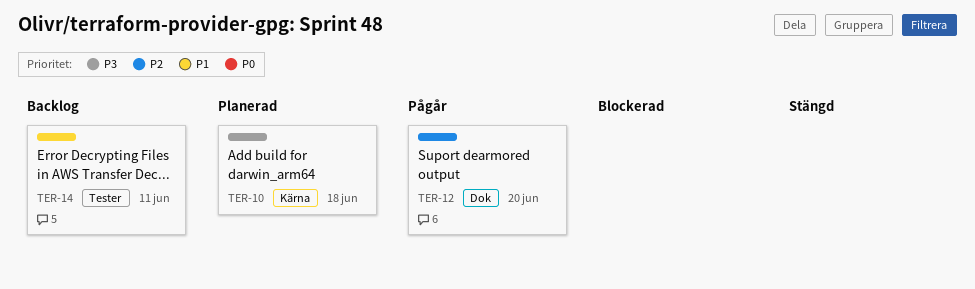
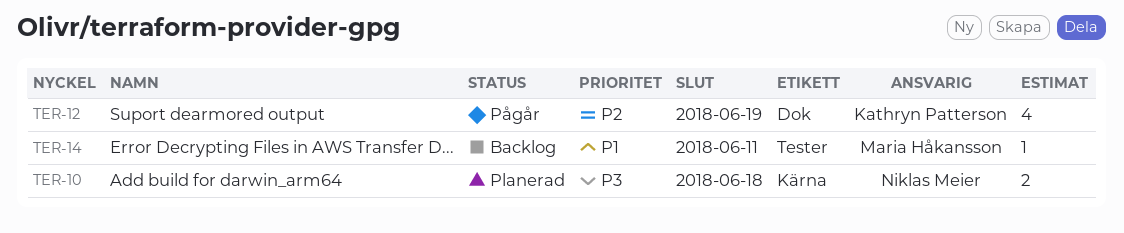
TER-12, due: Jun 20 -> Jun 19

